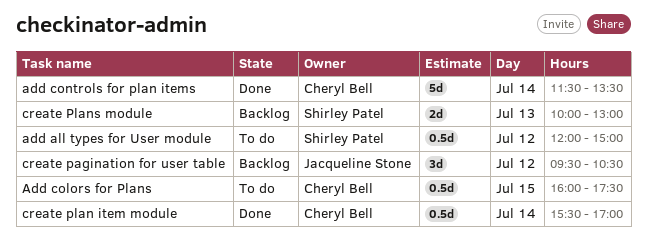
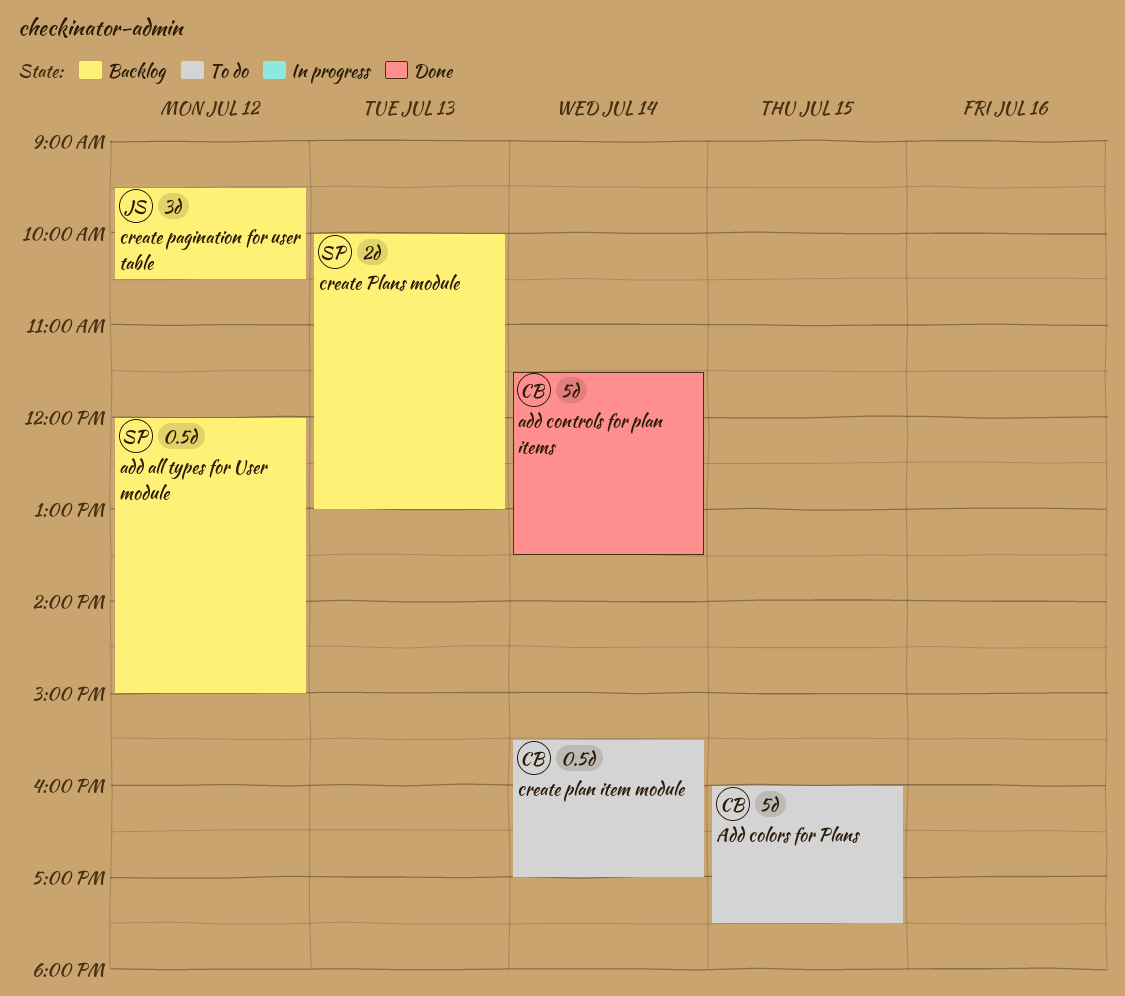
add all types for User module, status: To do -> Backlog
Add colors for Plans, estimate: 0.5d -> 5d
create plan item module, status: Done -> To do

